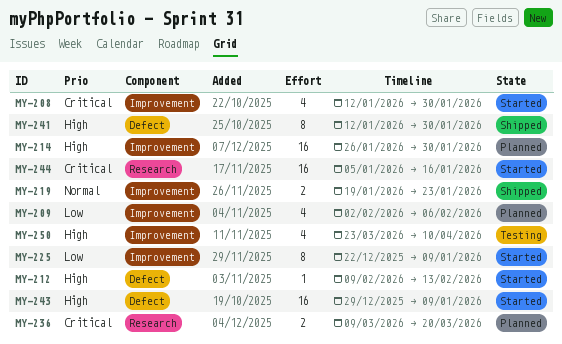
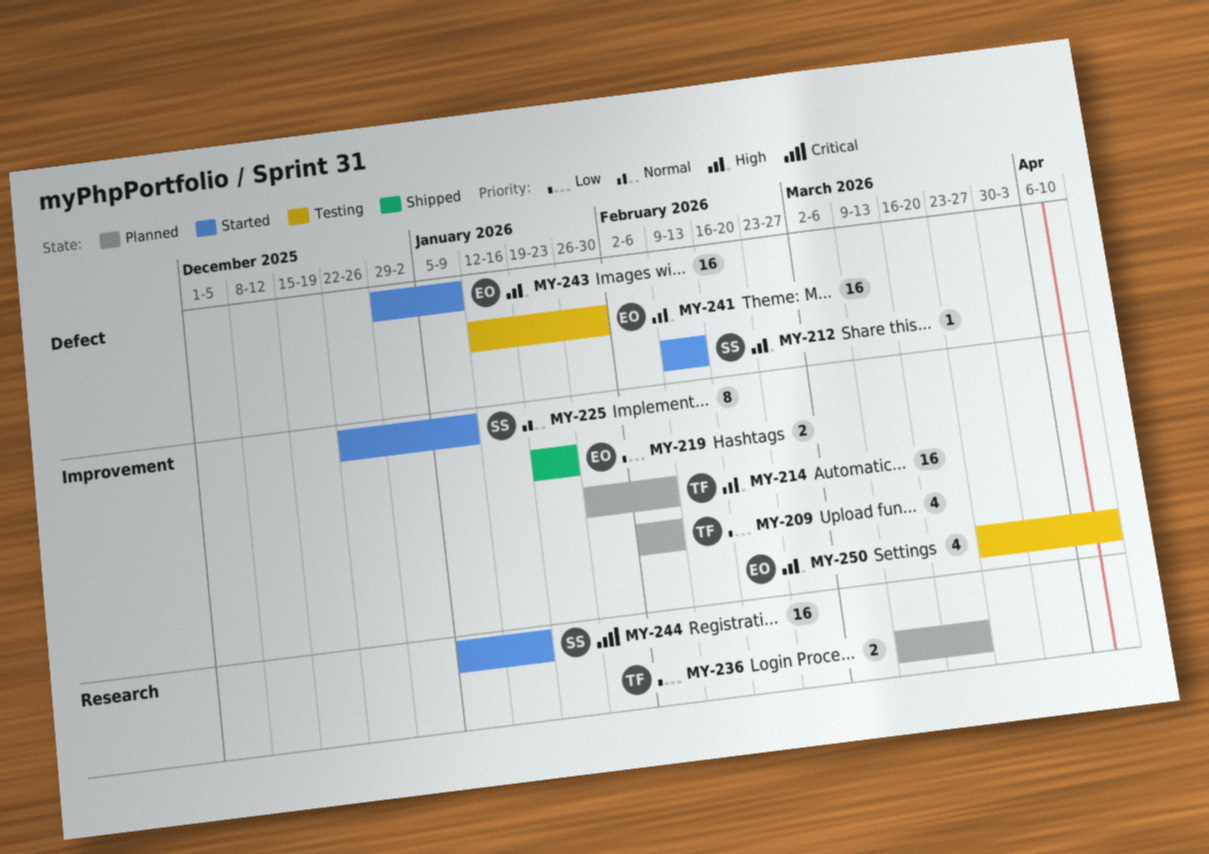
MY-208: present -> none
MY-214, due: Jan 30 -> Feb 6
MY-219, priority: Normal -> Low
MY-225, priority: Low -> Normal
MY-236, priority: Critical -> Low
MY-241, status: Shipped -> Testing
MY-241, estimate: 8 -> 16

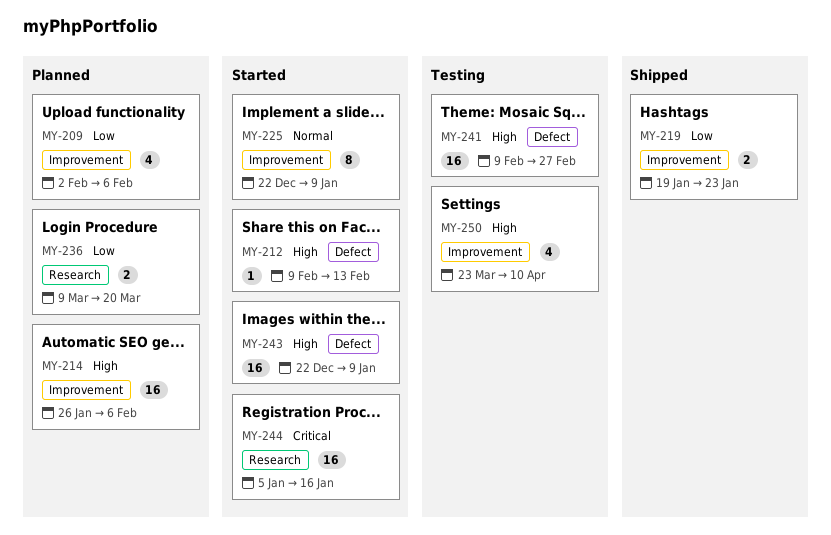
MY-241, start: Jan 12 -> Feb 9
MY-241, due: Jan 30 -> Feb 27
MY-243, start: Dec 29 -> Dec 22

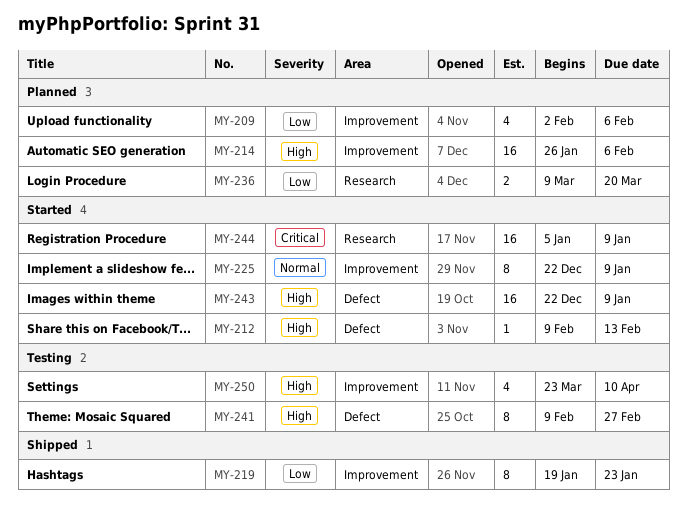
MY-219, estimate: 2 -> 8
MY-241, estimate: 16 -> 8
MY-244, due: Jan 16 -> Jan 9

